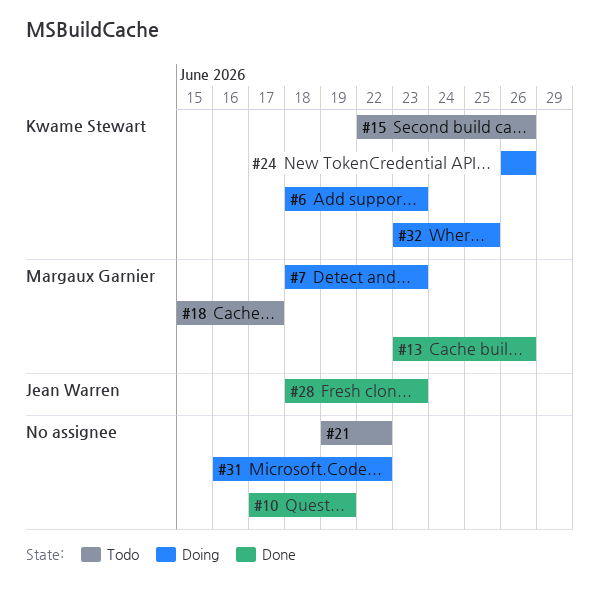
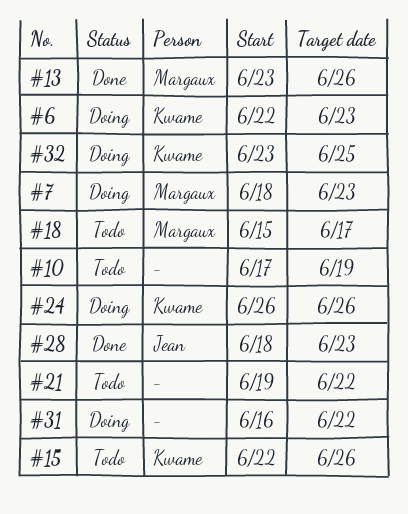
#6, start: Jun 18 -> Jun 22
#10, status: Done -> Todo

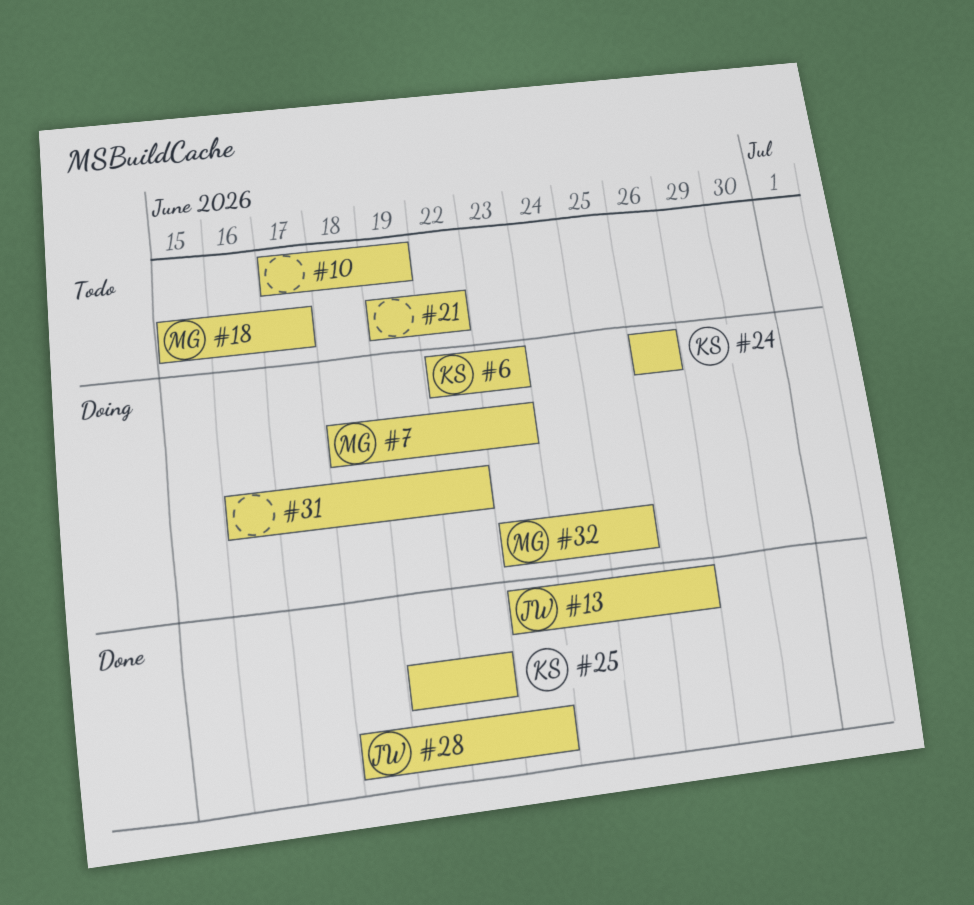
#13, owner: Margaux -> Jean
#15: present -> none
#25: none -> present
#32, owner: Kwame -> Margaux

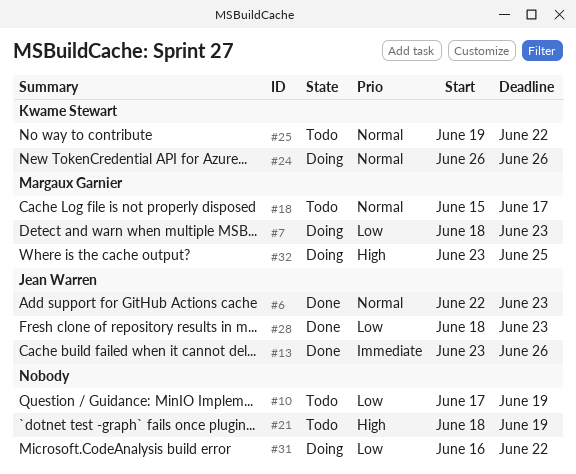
#6, status: Doing -> Done
#6, owner: Kwame Stewart -> Jean Warren
#21, start: Jun 19 -> Jun 18
#21, due: Jun 22 -> Jun 19
#25, status: Done -> Todo

